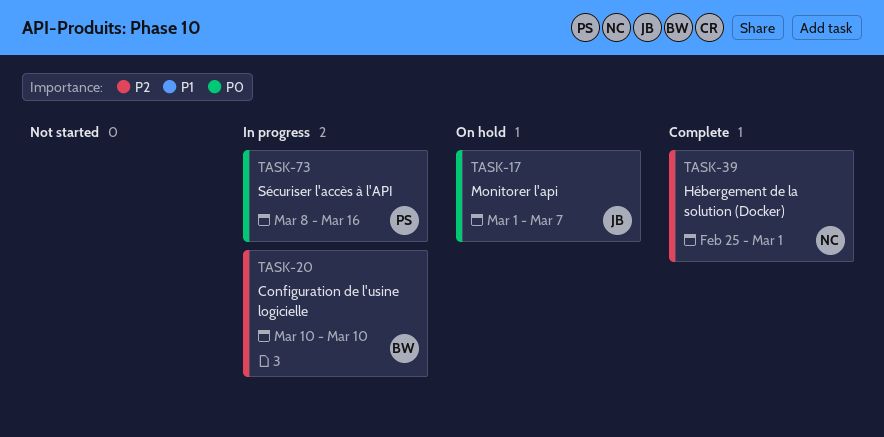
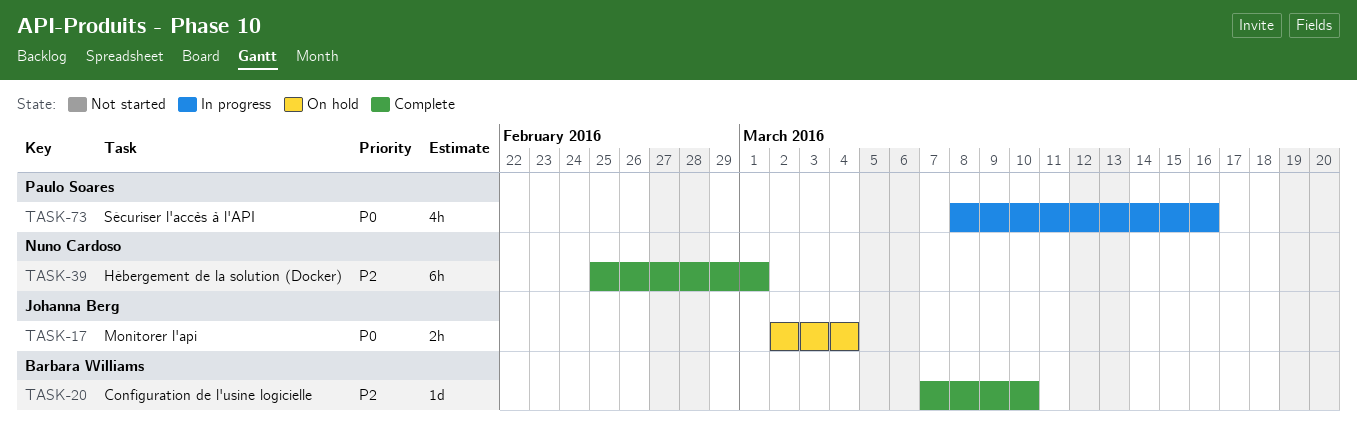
TASK-17, start: Mar 1 -> Mar 2
TASK-17, due: Mar 7 -> Mar 4
TASK-20, status: In progress -> Complete
TASK-20, start: Mar 10 -> Mar 7

